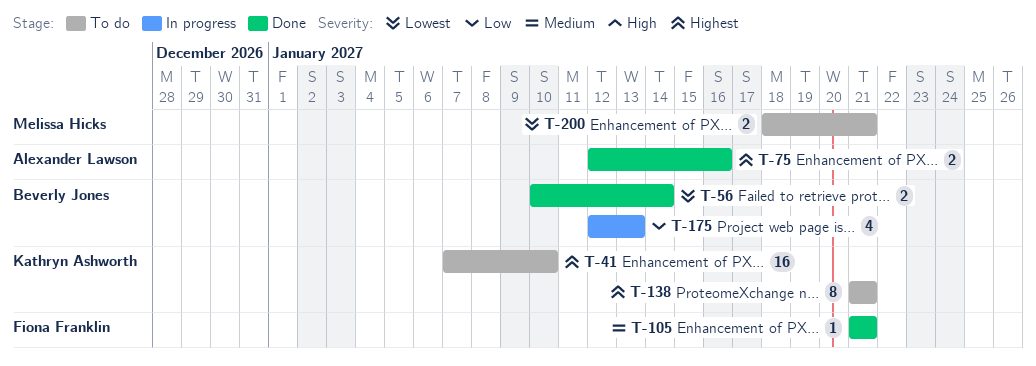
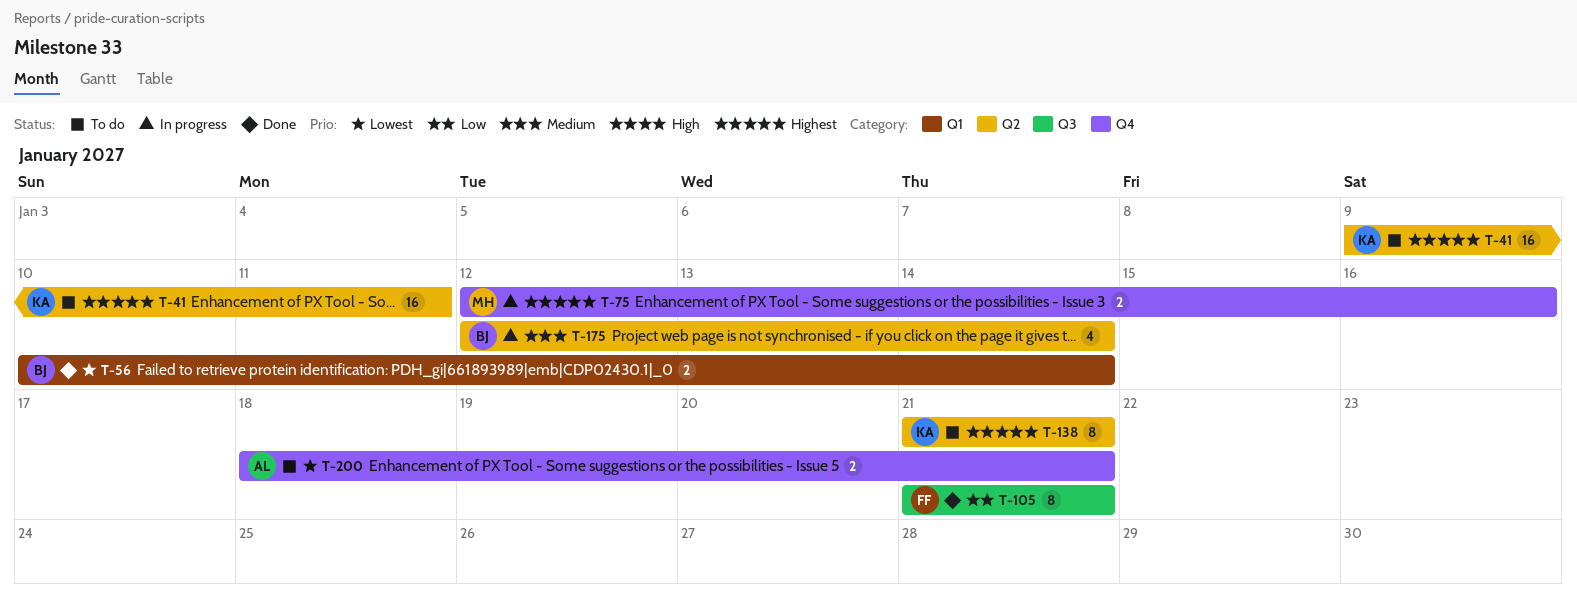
T-41, start: Jan 7 -> Jan 9
T-41, due: Jan 10 -> Jan 11
T-75, status: Done -> In progress
T-75, owner: Alexander Lawson -> Melissa Hicks
T-105, priority: Medium -> Low
T-105, estimate: 1 -> 8
T-175, priority: Low -> Medium
T-175, due: Jan 13 -> Jan 14
T-200, owner: Melissa Hicks -> Alexander Lawson

